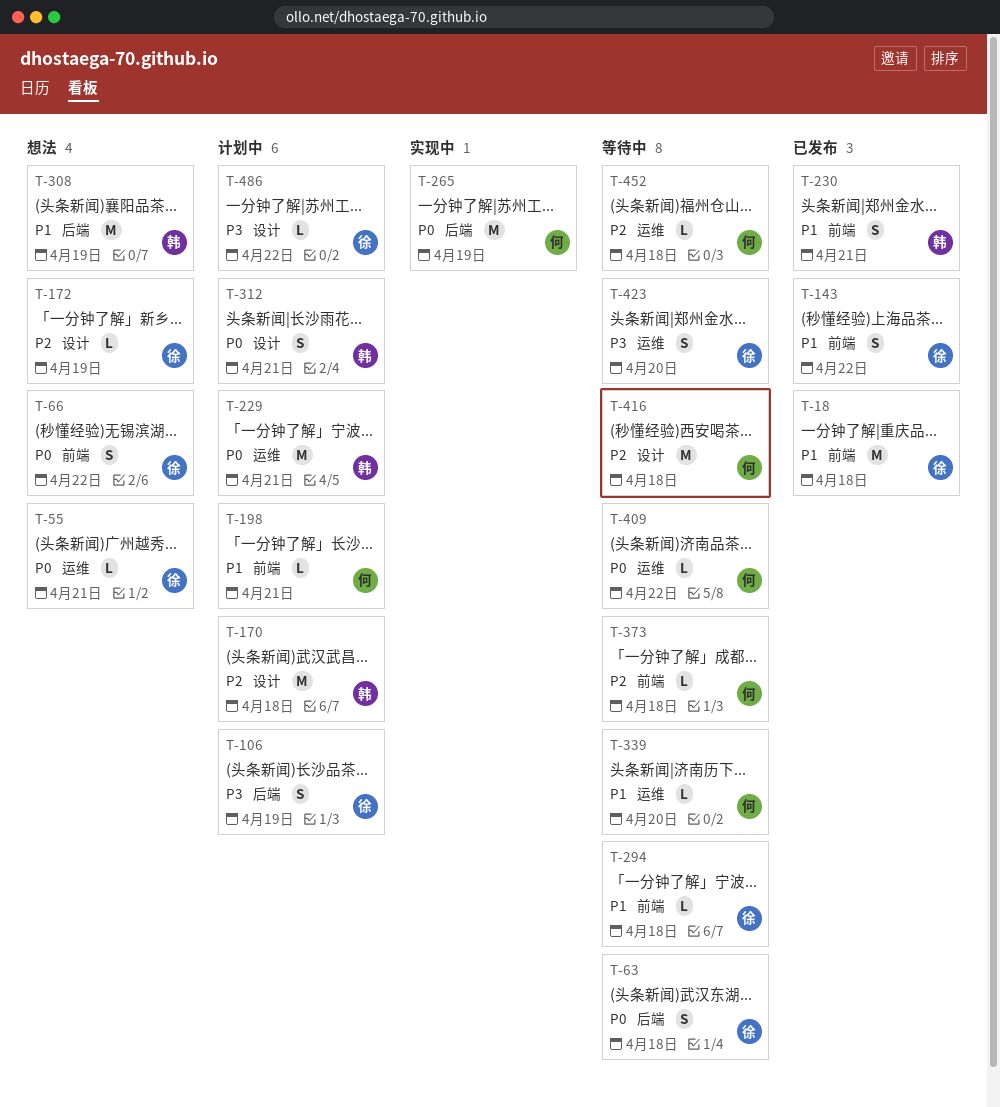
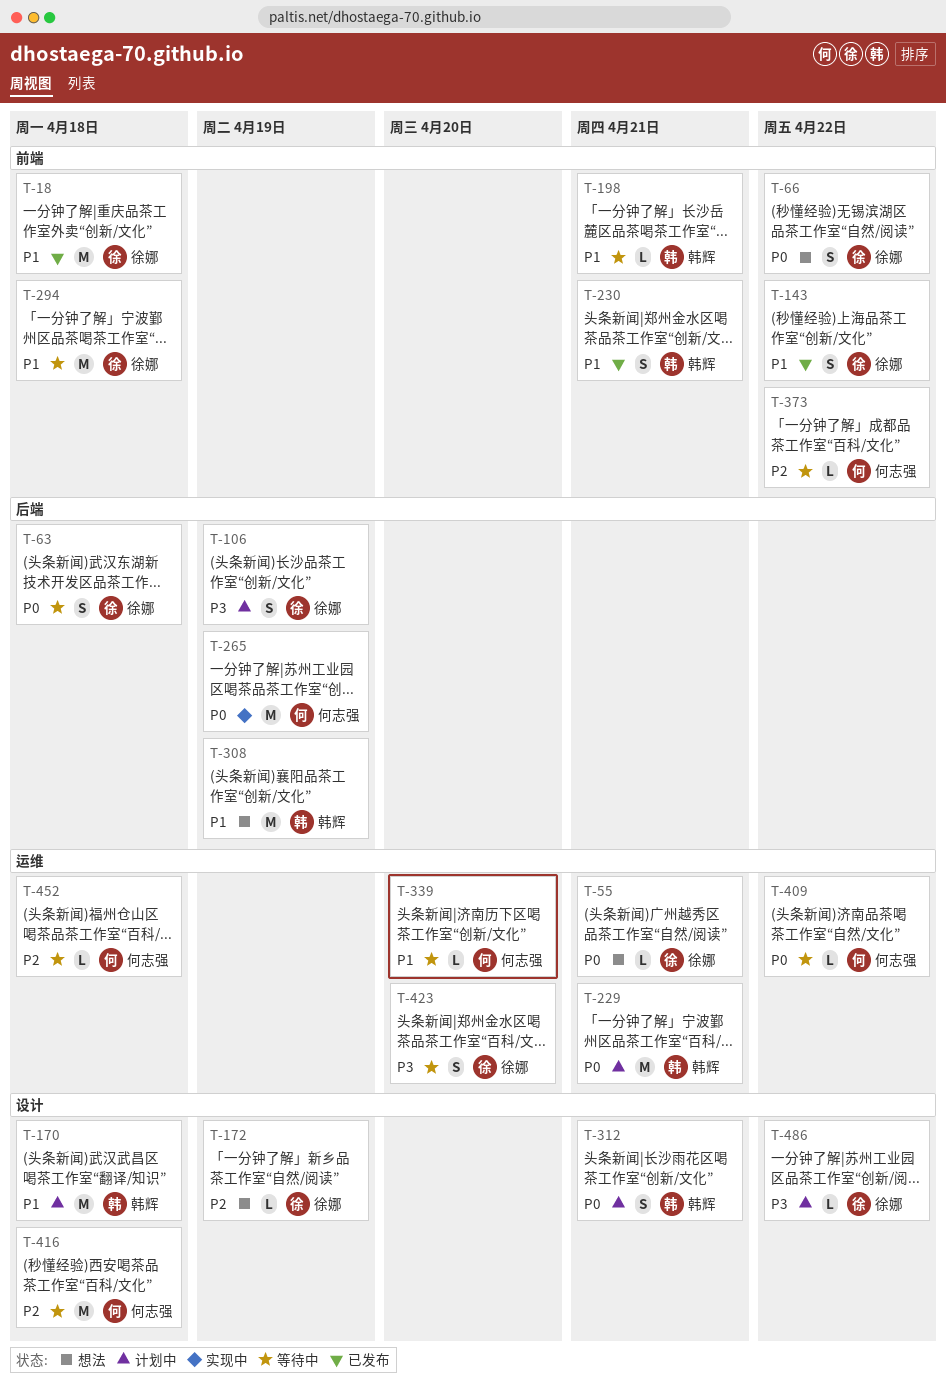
T-170, priority: P2 -> P1
T-198, status: 计划中 -> 等待中
T-198, owner: 何志强 -> 韩辉
T-294, estimate: L -> M
T-373, due: Apr 18 -> Apr 22

